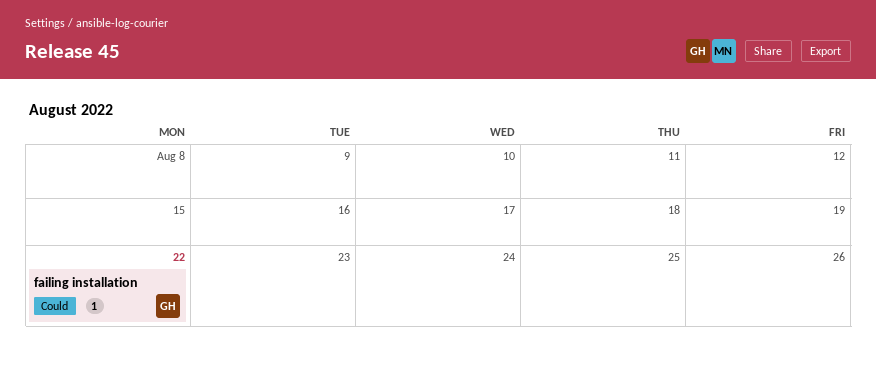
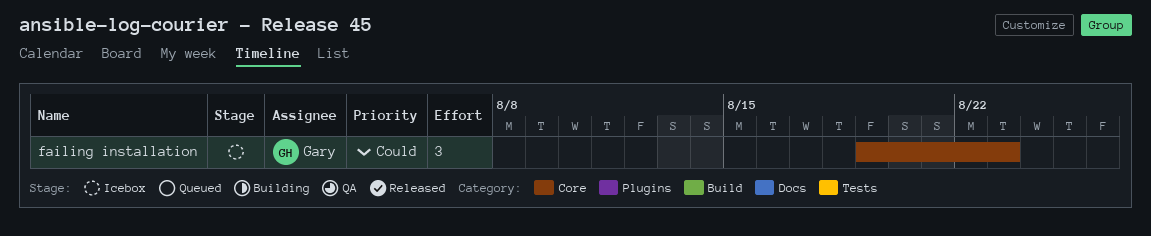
failing installation, estimate: 1 -> 3
failing installation, due: Aug 22 -> Aug 23

